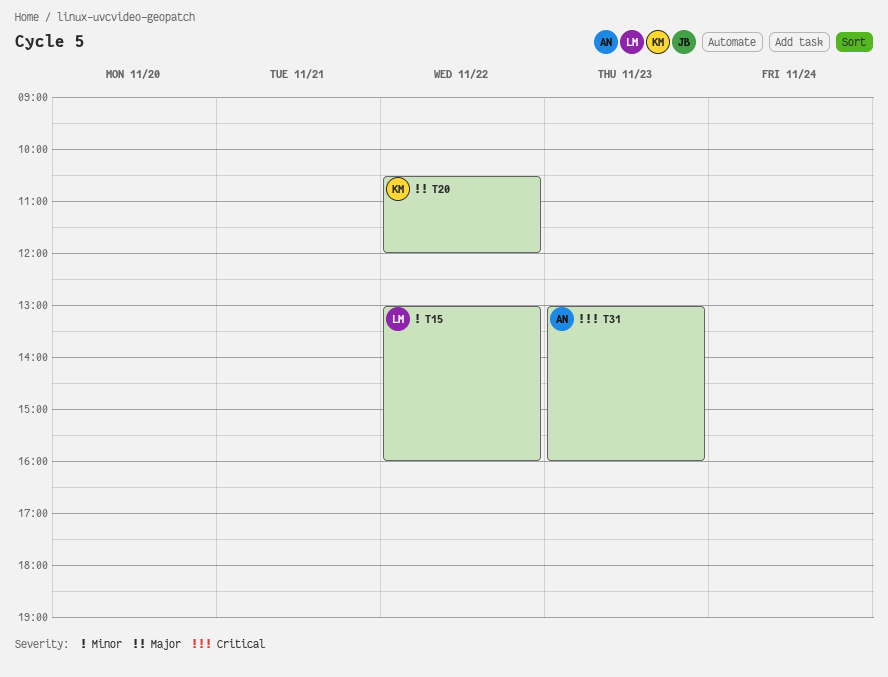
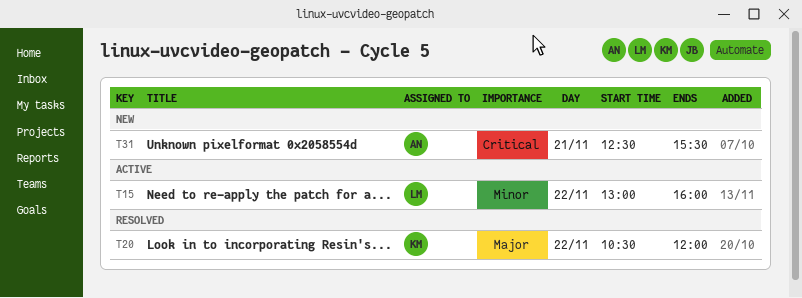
T31, day: Nov 23 -> Nov 21
T31, begins: 13:00 -> 12:30
T31, ends: 16:00 -> 15:30

